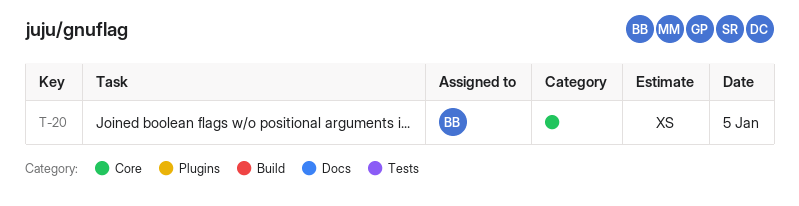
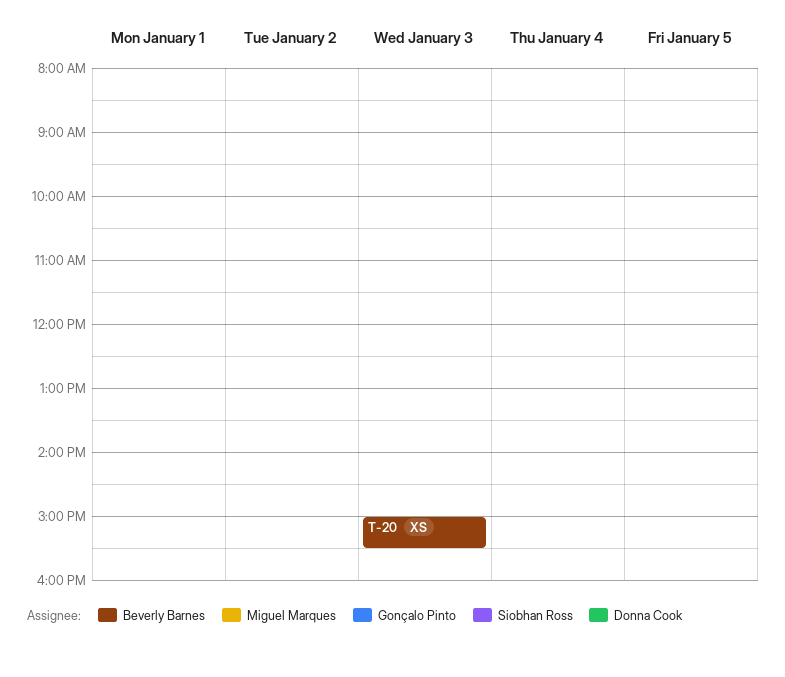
T-20, day: Jan 5 -> Jan 3

